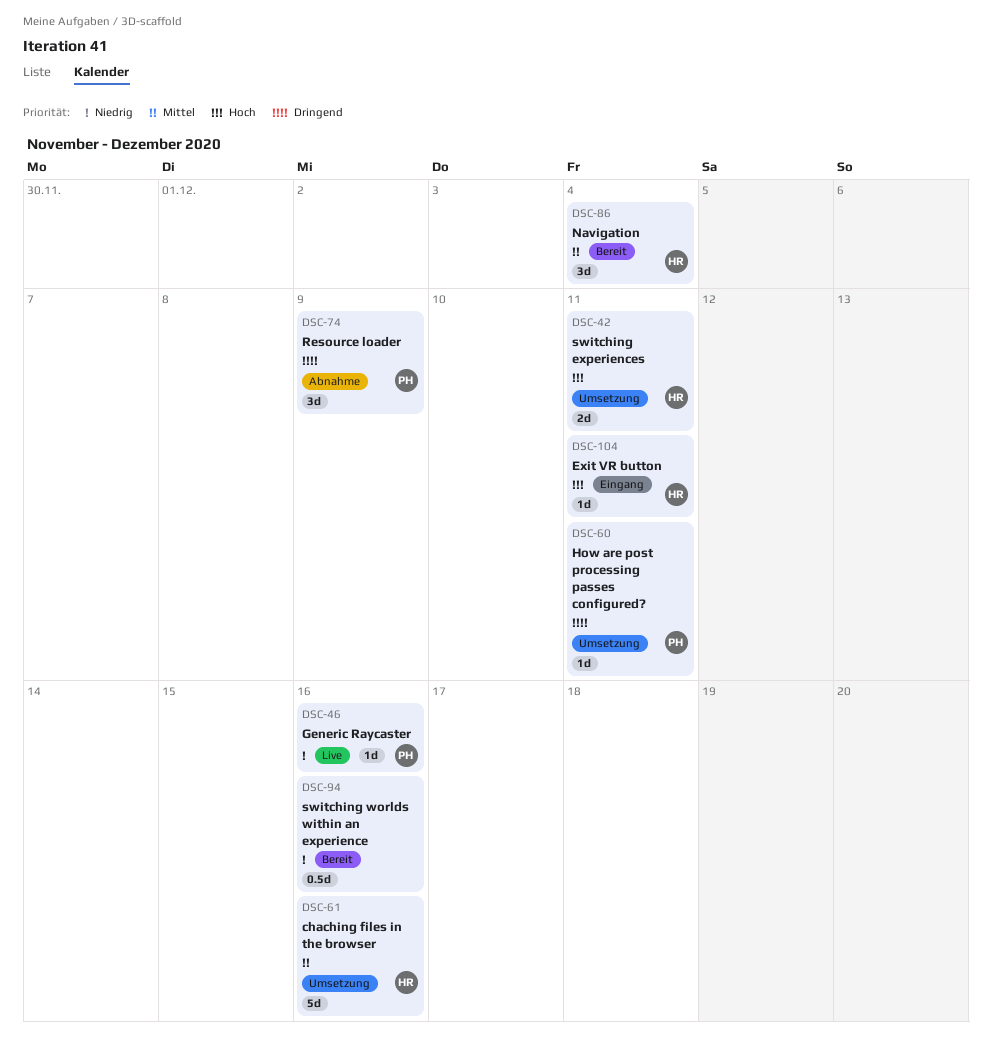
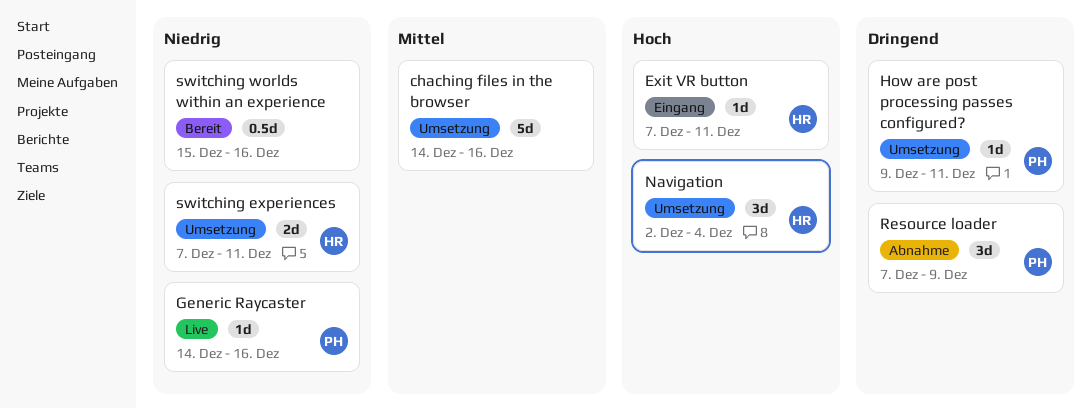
chaching files in the browser, owner: HR -> none
Navigation, status: Bereit -> Umsetzung
Navigation, priority: Mittel -> Hoch
switching experiences, priority: Hoch -> Niedrig

